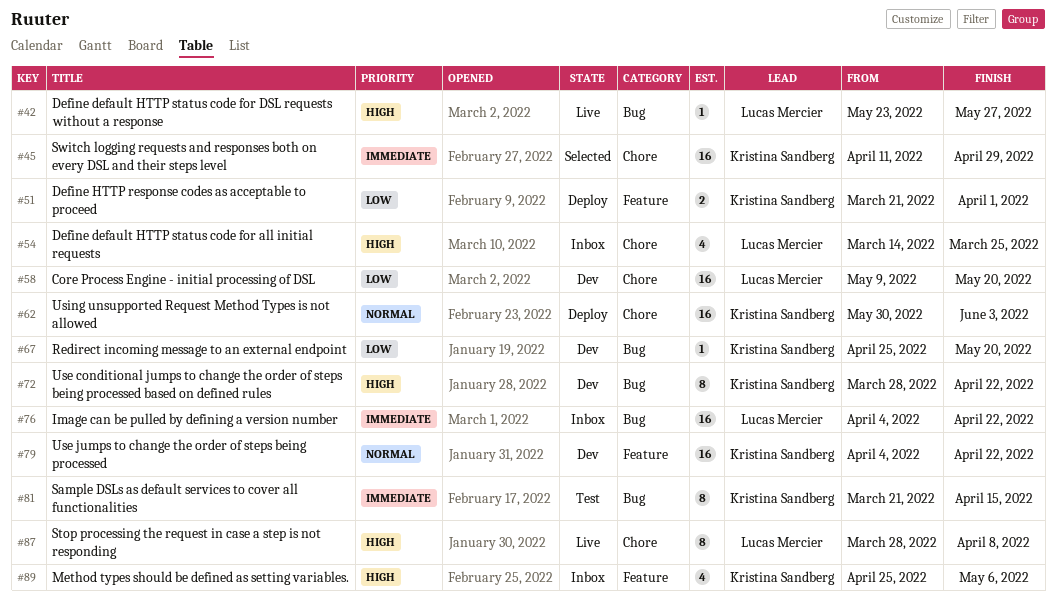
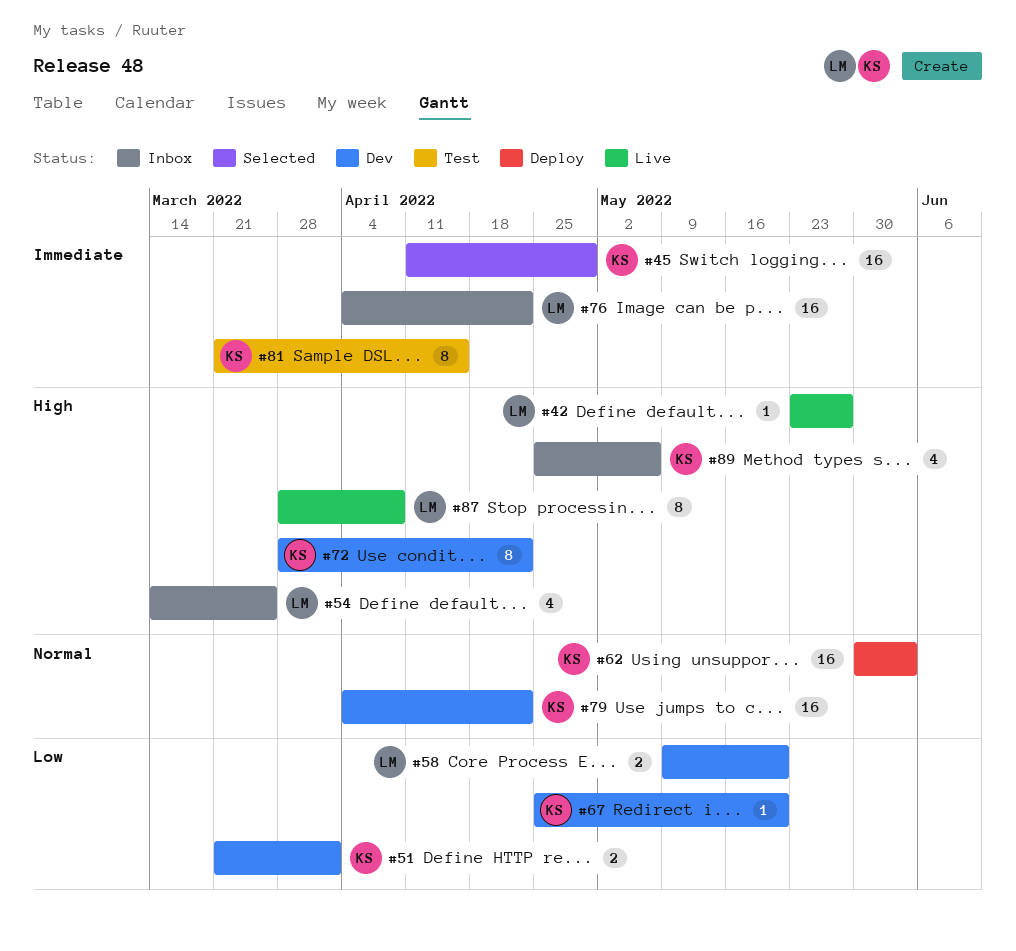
#51, status: Deploy -> Dev
#58, estimate: 16 -> 2

